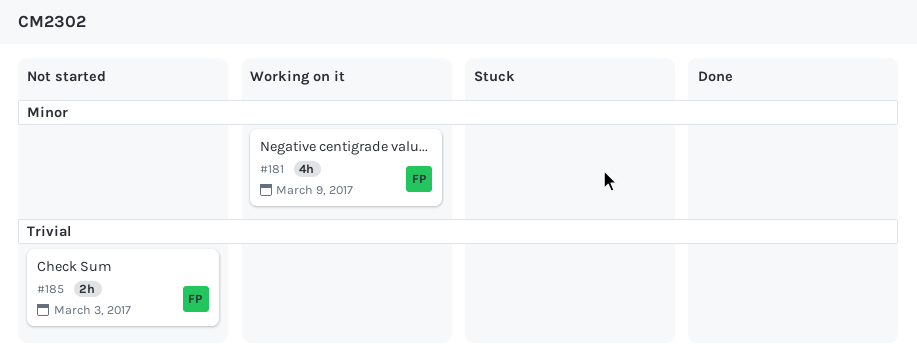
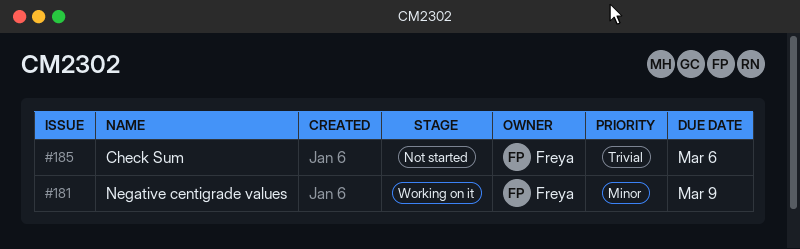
#185, due: Mar 3 -> Mar 6

